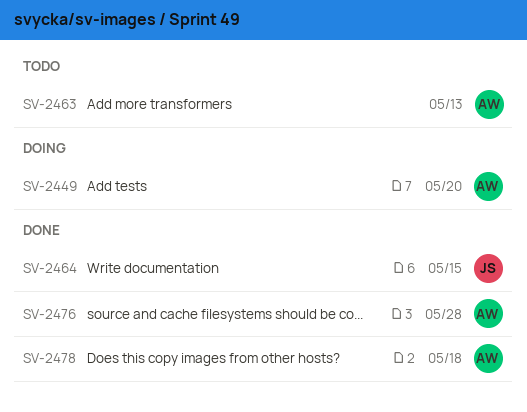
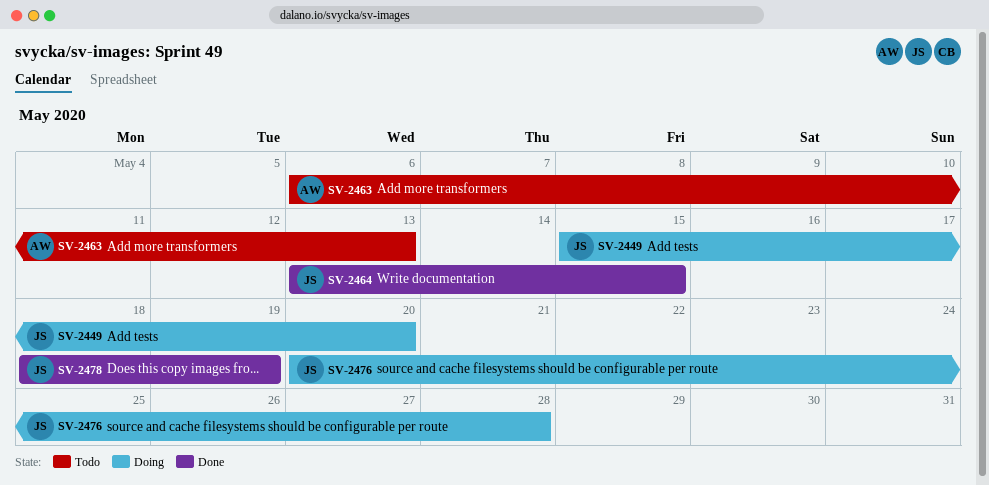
SV-2449, owner: AW -> JS
SV-2476, status: Done -> Doing
SV-2476, owner: AW -> JS
SV-2478, owner: AW -> JS
SV-2478, due: May 18 -> May 19

